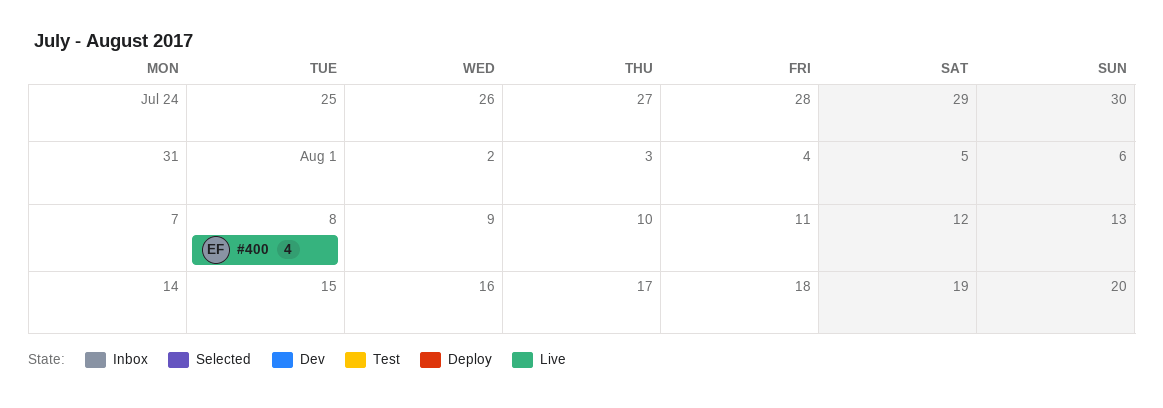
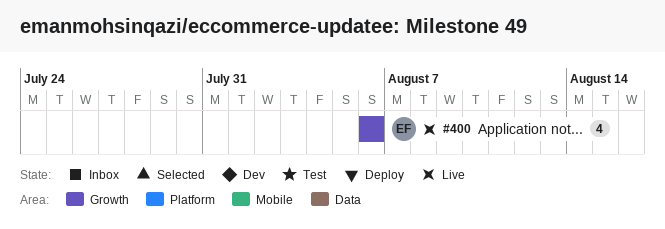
#400, start: Aug 8 -> Aug 6
#400, due: Aug 8 -> Aug 6

